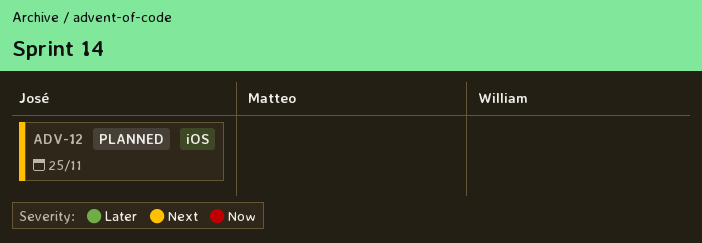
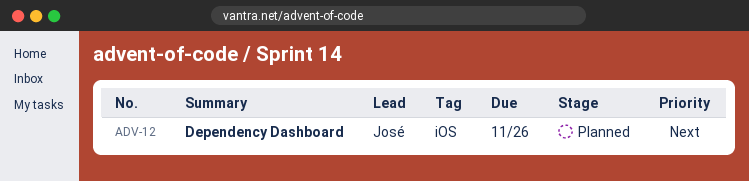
ADV-12, due: Nov 25 -> Nov 26

